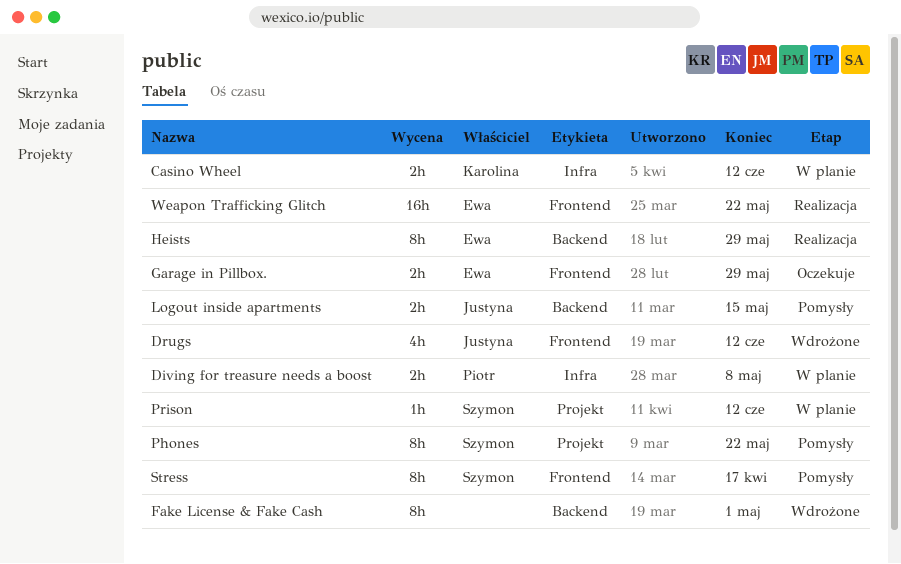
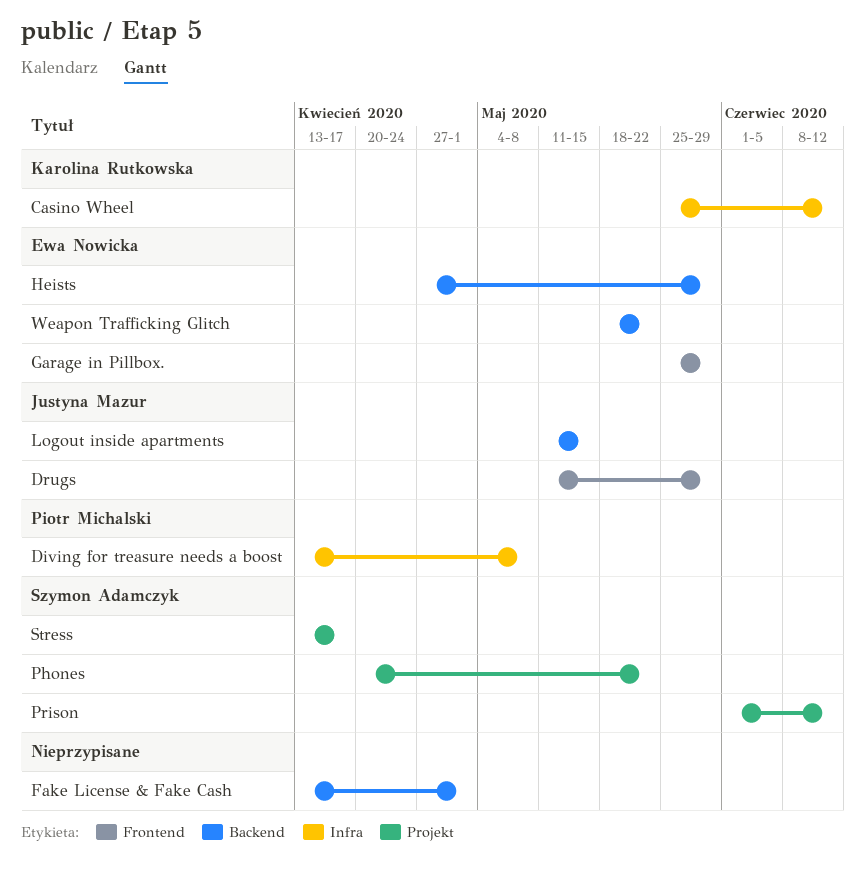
Drugs, due: Jun 12 -> May 29
Stress, label: Frontend -> Projekt
Weapon Trafficking Glitch, label: Frontend -> Backend

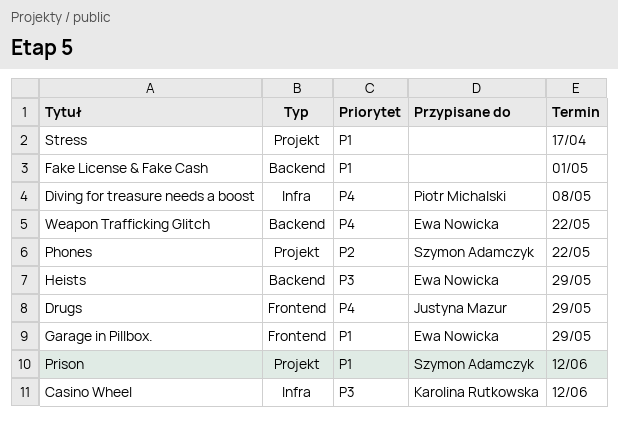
Logout inside apartments: present -> none
Stress, owner: Szymon Adamczyk -> none

